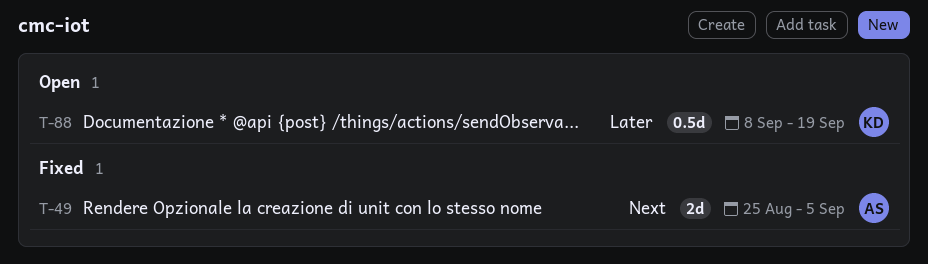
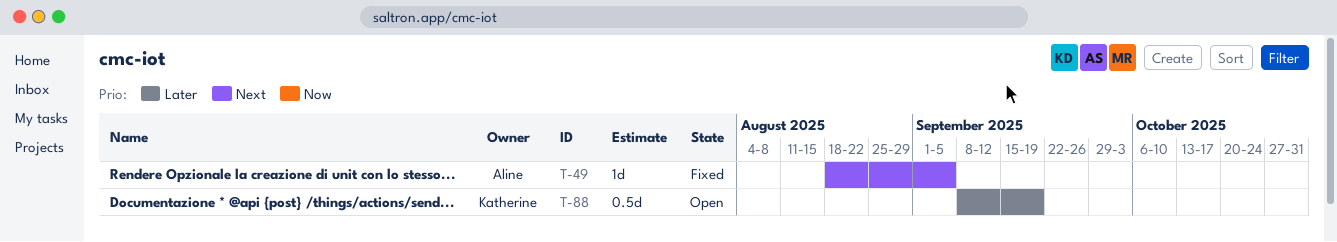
T-49, estimate: 2d -> 1d
T-49, start: Aug 25 -> Aug 18

